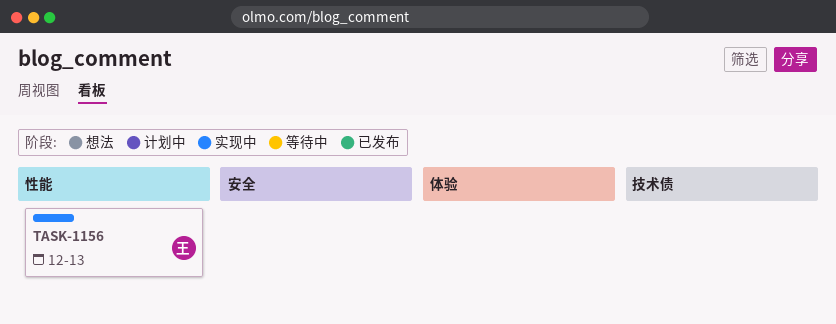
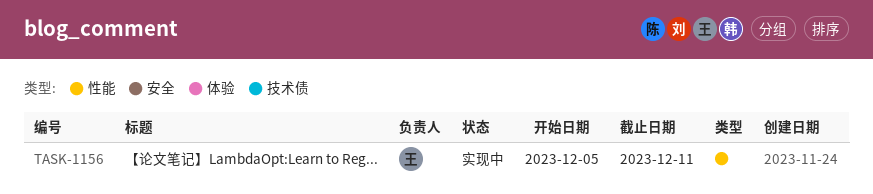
TASK-1156, due: Dec 13 -> Dec 11

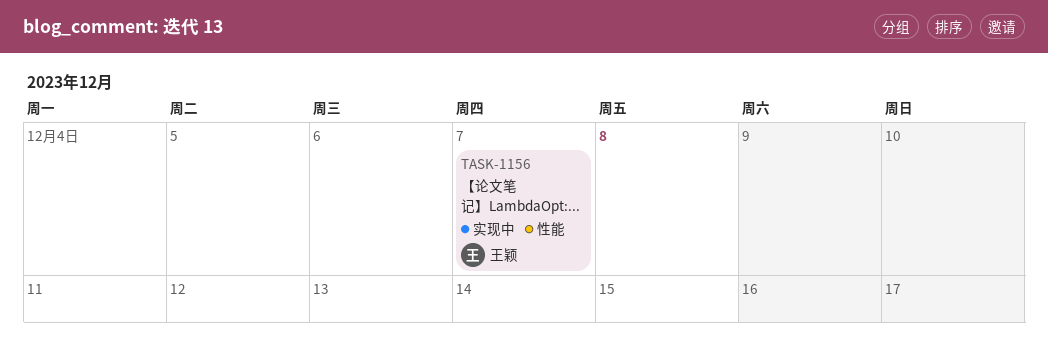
TASK-1156, due: Dec 11 -> Dec 7

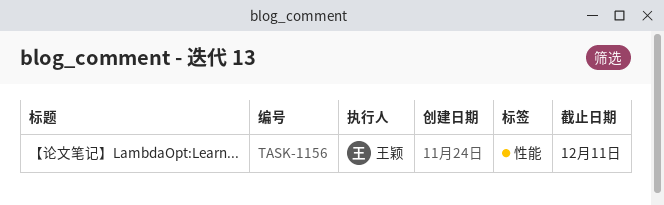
TASK-1156, due: Dec 7 -> Dec 11

